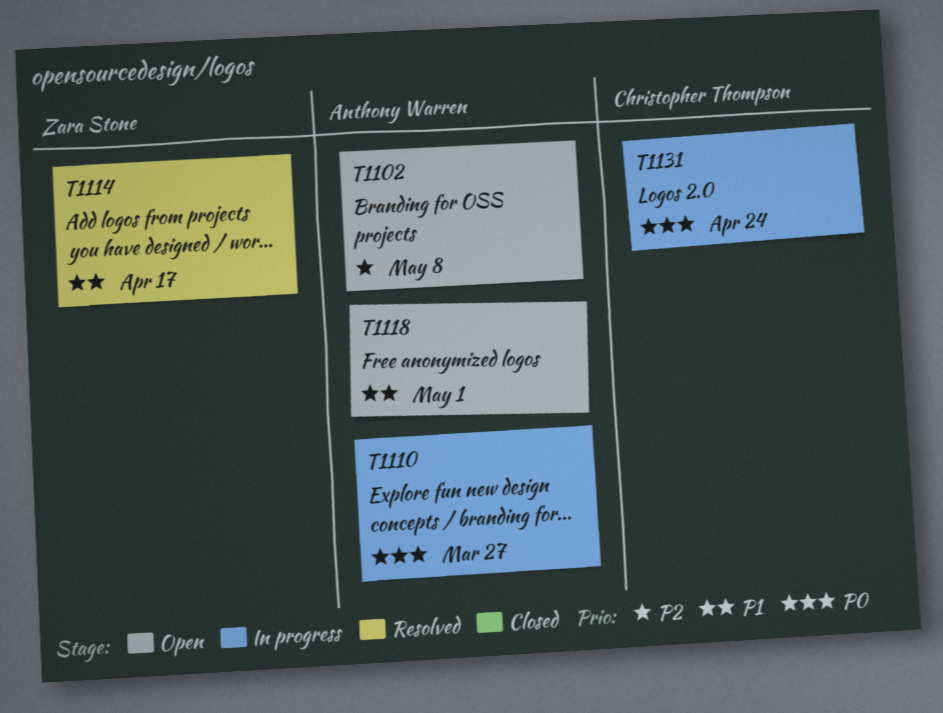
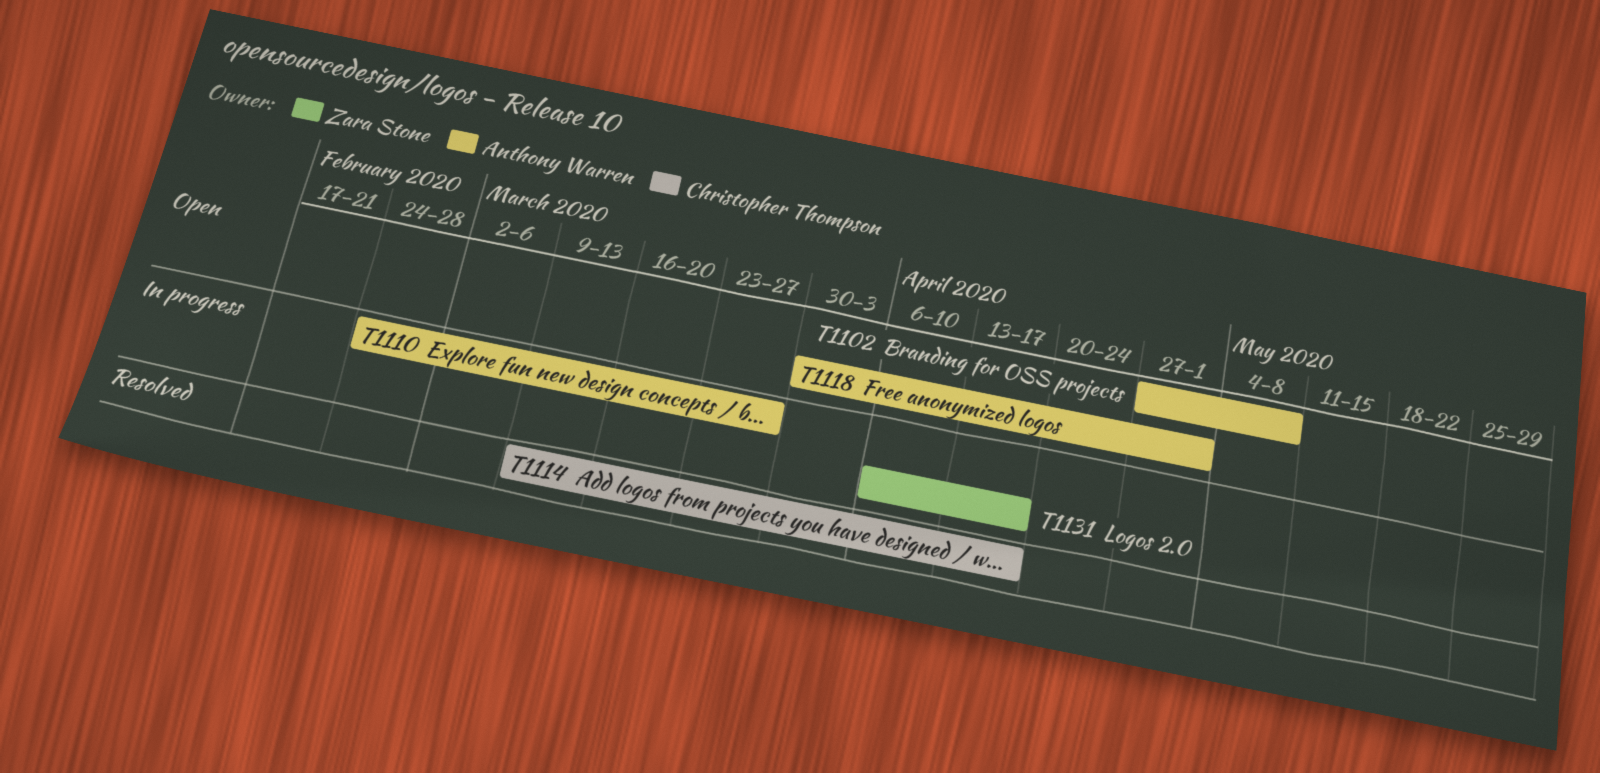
T1114, owner: Zara Stone -> Christopher Thompson
T1131, owner: Christopher Thompson -> Zara Stone
T1131, due: Apr 24 -> Apr 17

